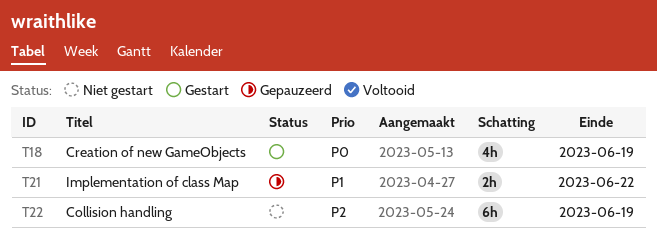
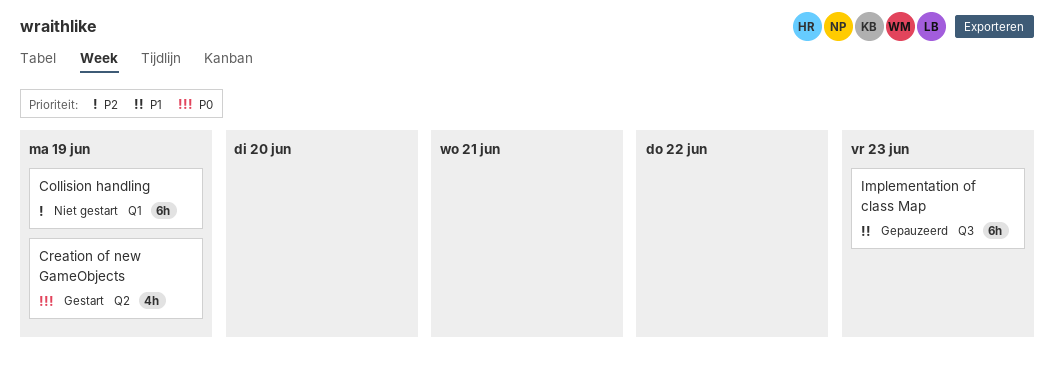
Implementation of class Map, estimate: 2h -> 6h
Implementation of class Map, due: Jun 22 -> Jun 23

